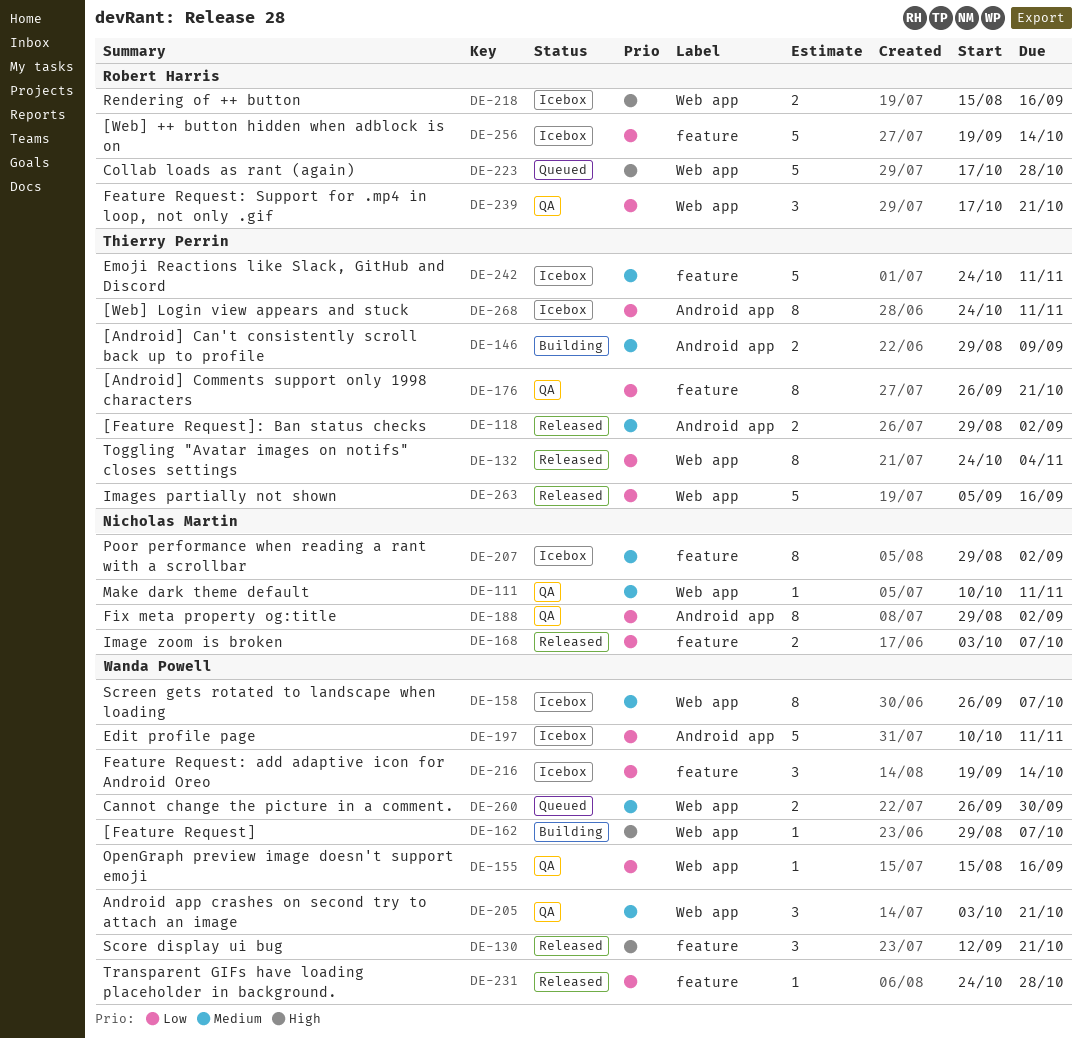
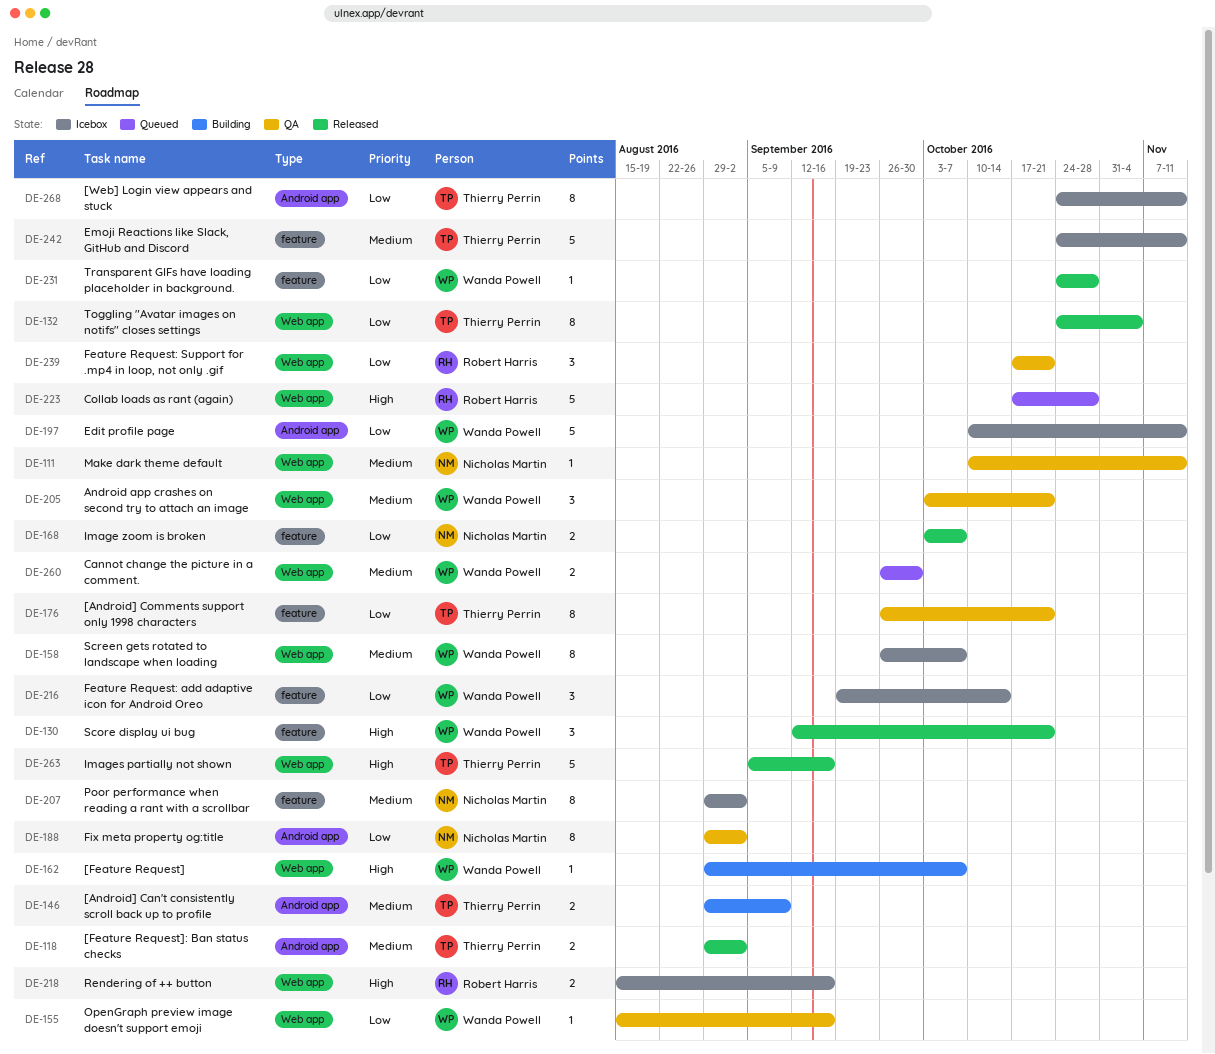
DE-256: present -> none
DE-263, priority: Low -> High

